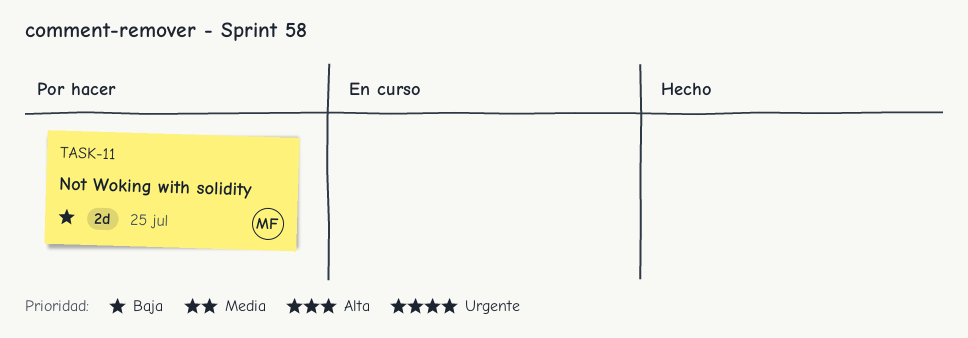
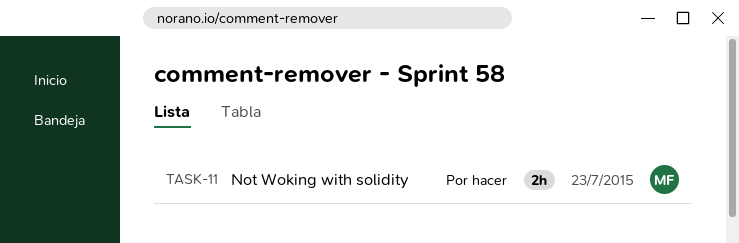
TASK-11, estimate: 2d -> 2h
TASK-11, due: Jul 25 -> Jul 23

